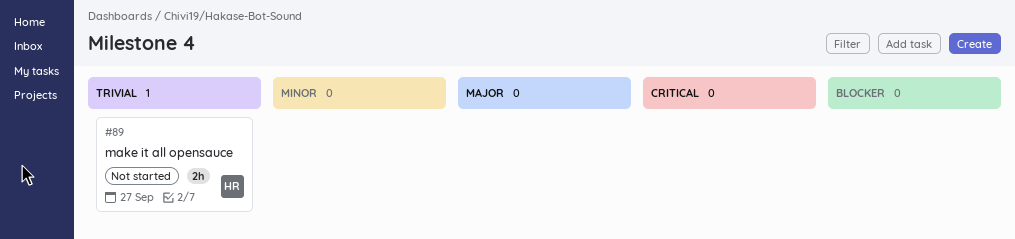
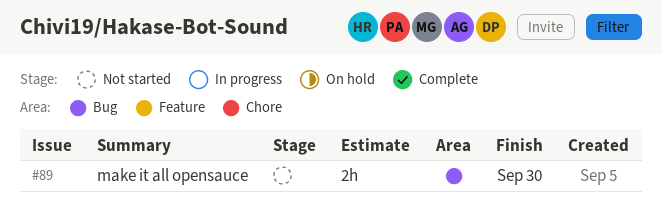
#89, due: Sep 27 -> Sep 30

